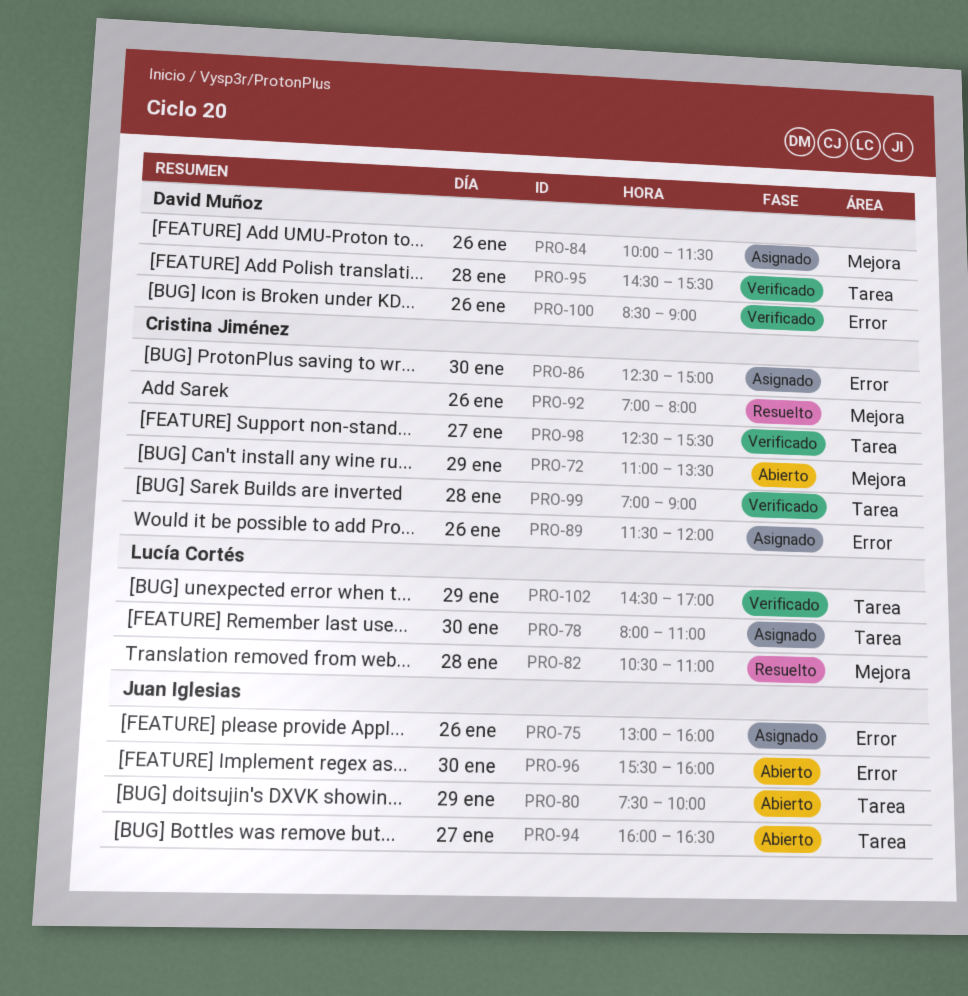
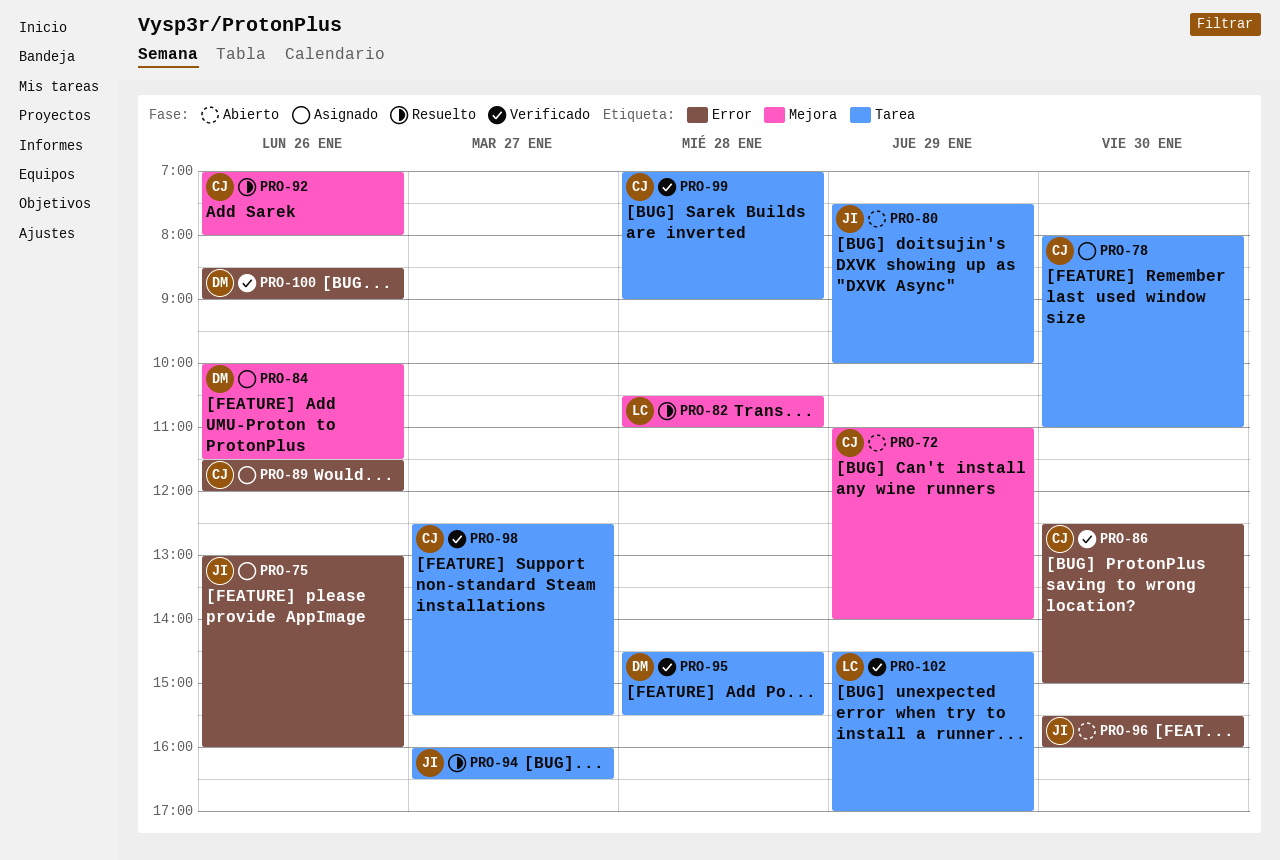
PRO-72, ends: 13:30 -> 14:00
PRO-78, owner: Lucía Cortés -> Cristina Jiménez
PRO-86, status: Asignado -> Verificado
PRO-94, status: Abierto -> Resuelto

